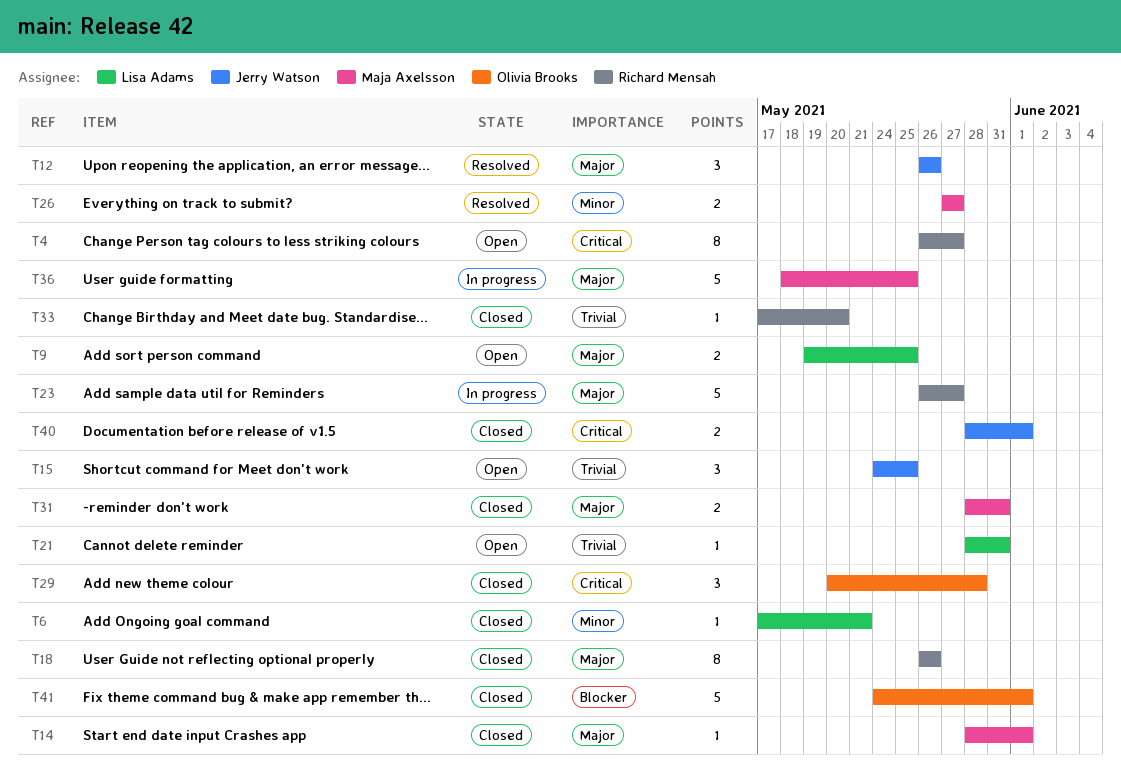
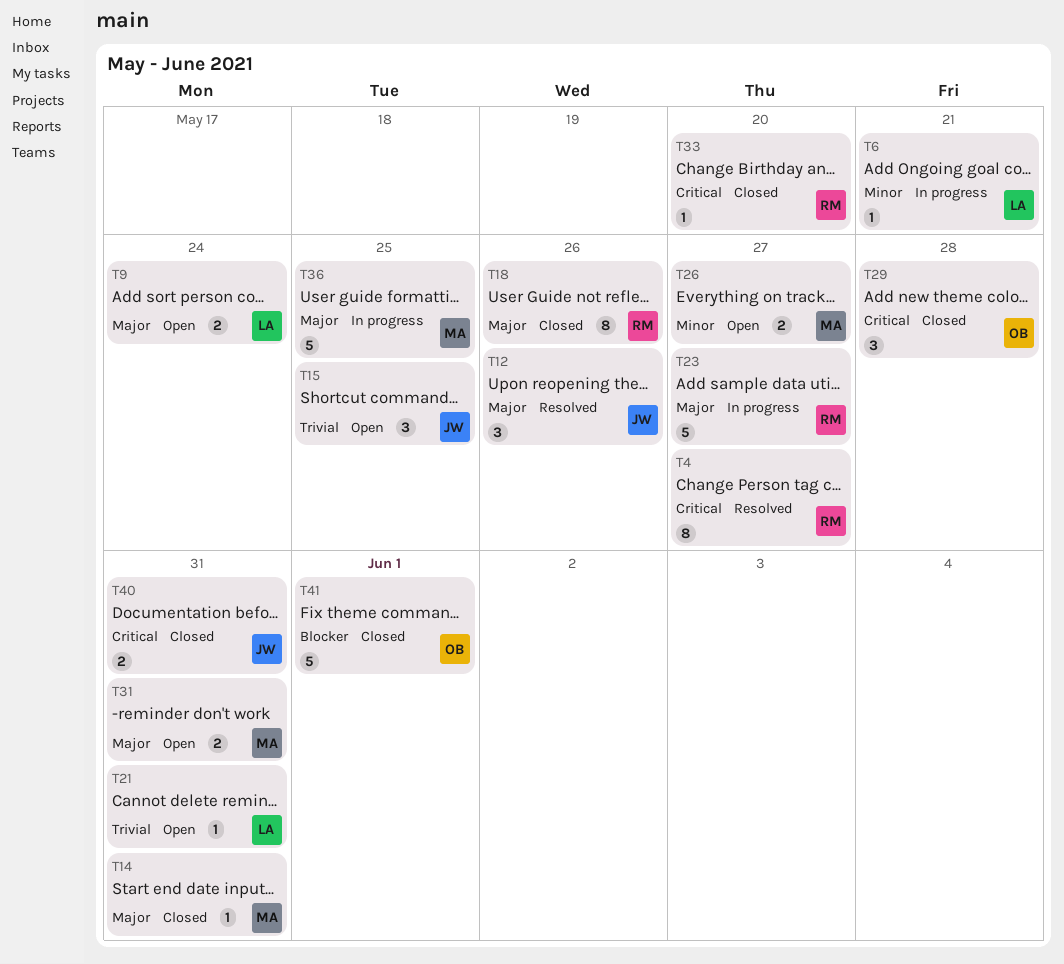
T4, status: Open -> Resolved
T6, status: Closed -> In progress
T9, due: May 25 -> May 24
T14, due: Jun 1 -> May 31
T26, status: Resolved -> Open
T31, status: Closed -> Open
T33, priority: Trivial -> Critical
T40, due: Jun 1 -> May 31

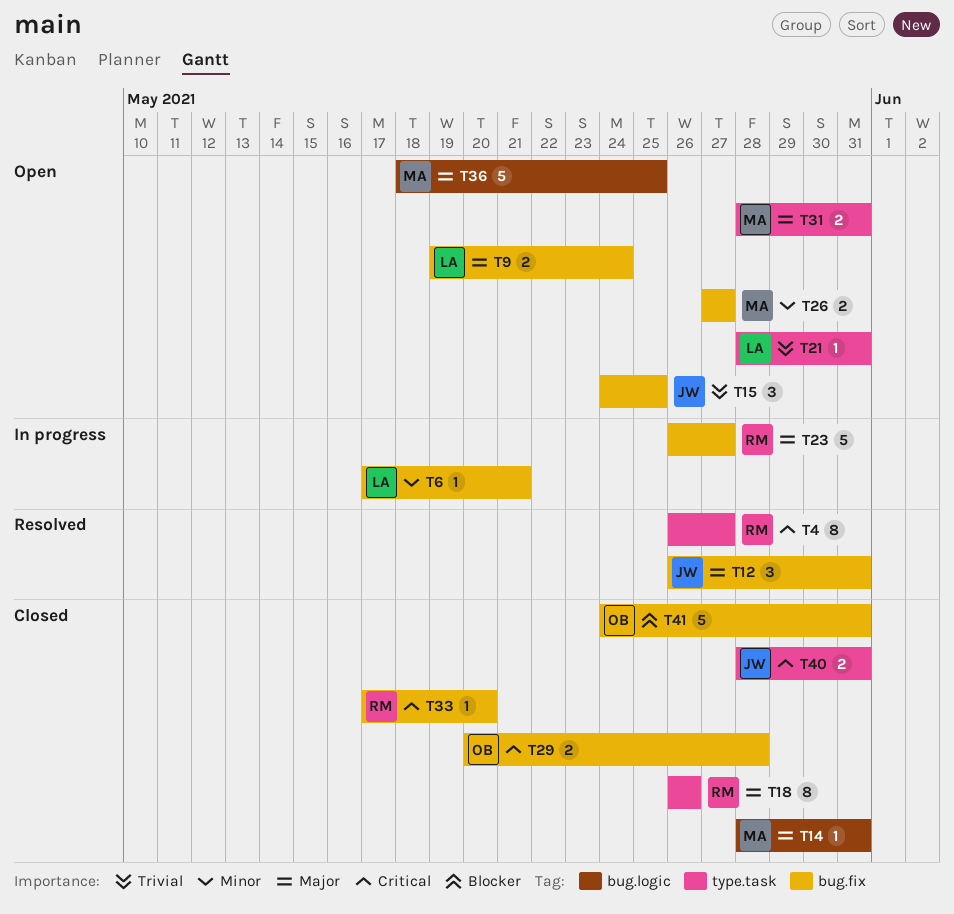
T12, due: May 26 -> May 31
T29, estimate: 3 -> 2
T36, status: In progress -> Open
T41, due: Jun 1 -> May 31

